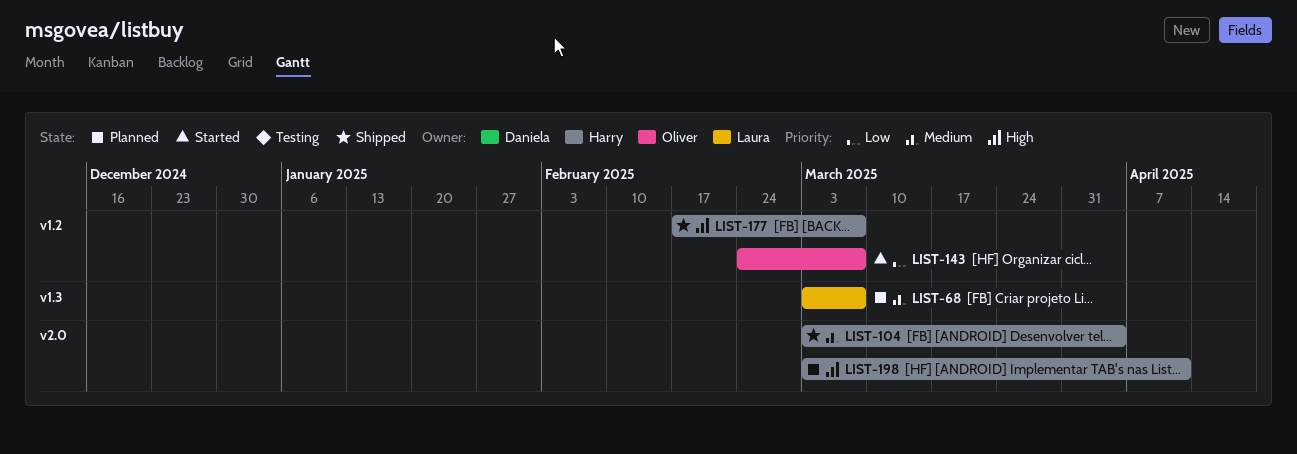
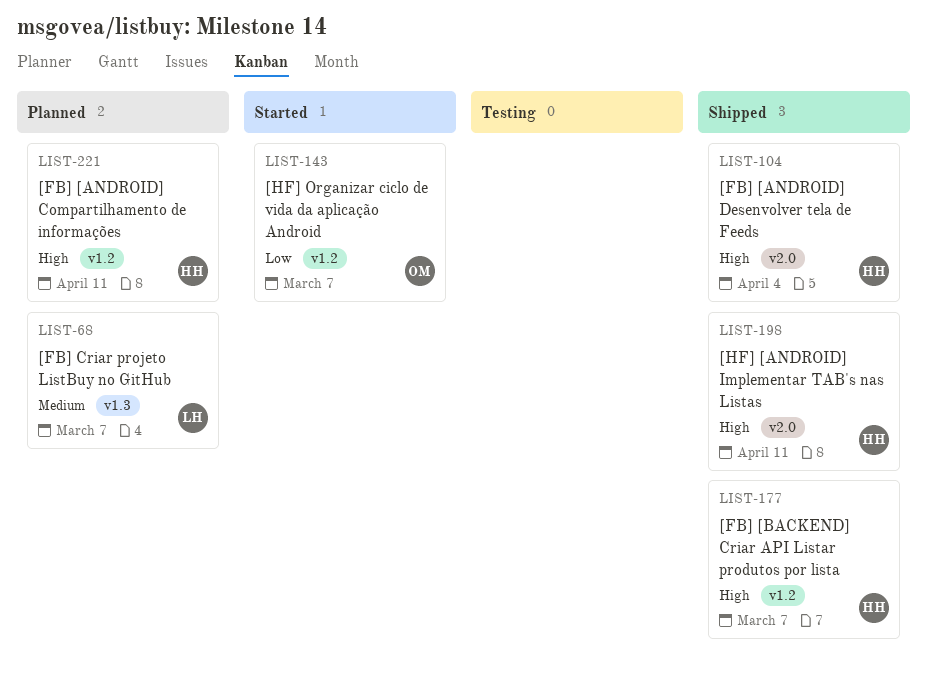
LIST-104, priority: Medium -> High
LIST-198, status: Planned -> Shipped
LIST-221: none -> present

